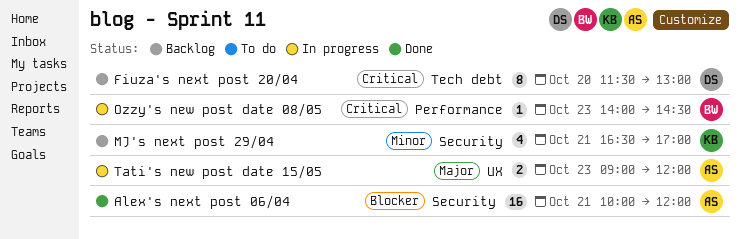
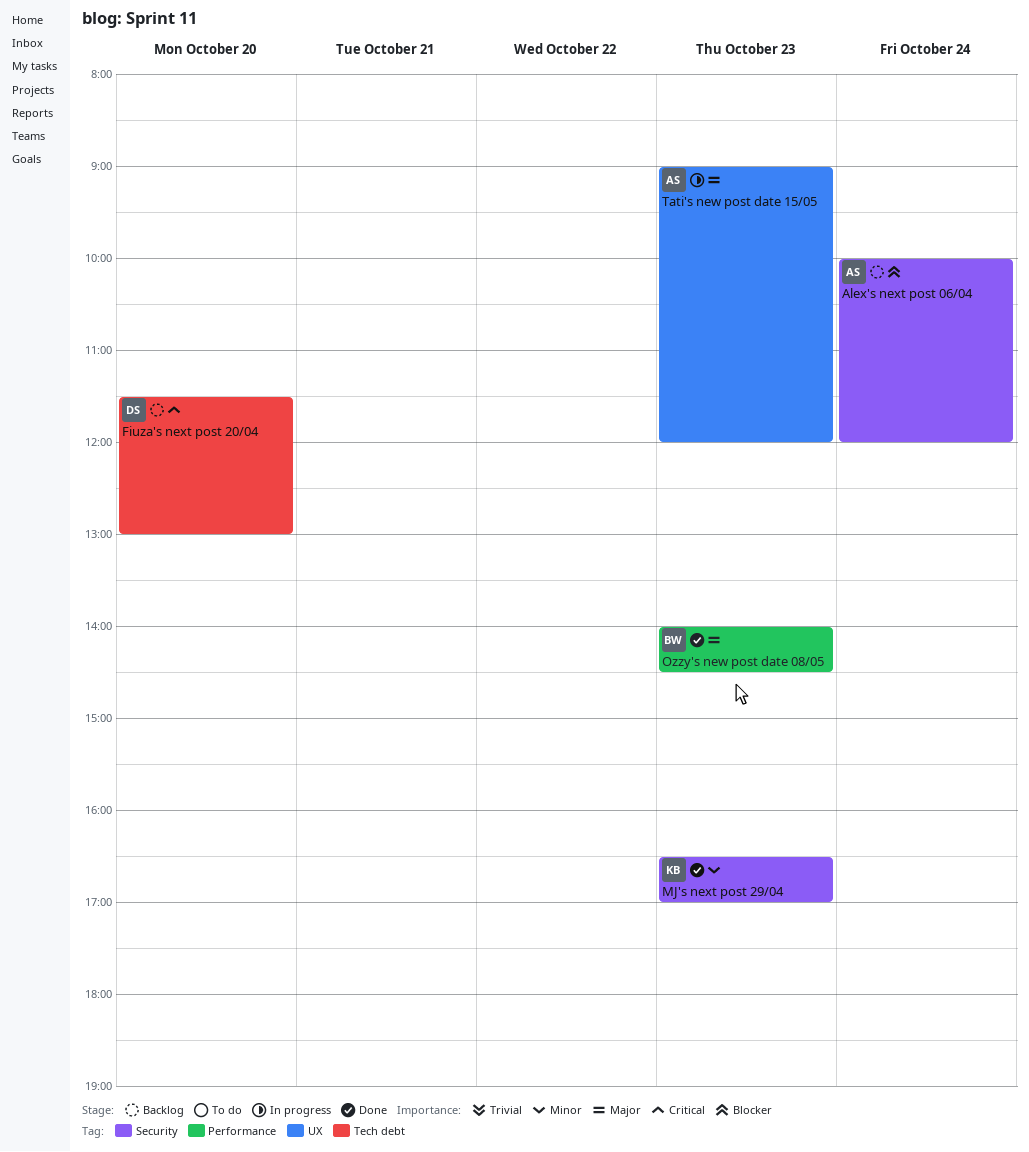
Alex's next post 06/04, status: Done -> Backlog
Alex's next post 06/04, day: Oct 21 -> Oct 24
MJ's next post 29/04, status: Backlog -> Done
MJ's next post 29/04, day: Oct 21 -> Oct 23
Ozzy's new post date 08/05, status: In progress -> Done
Ozzy's new post date 08/05, priority: Critical -> Major

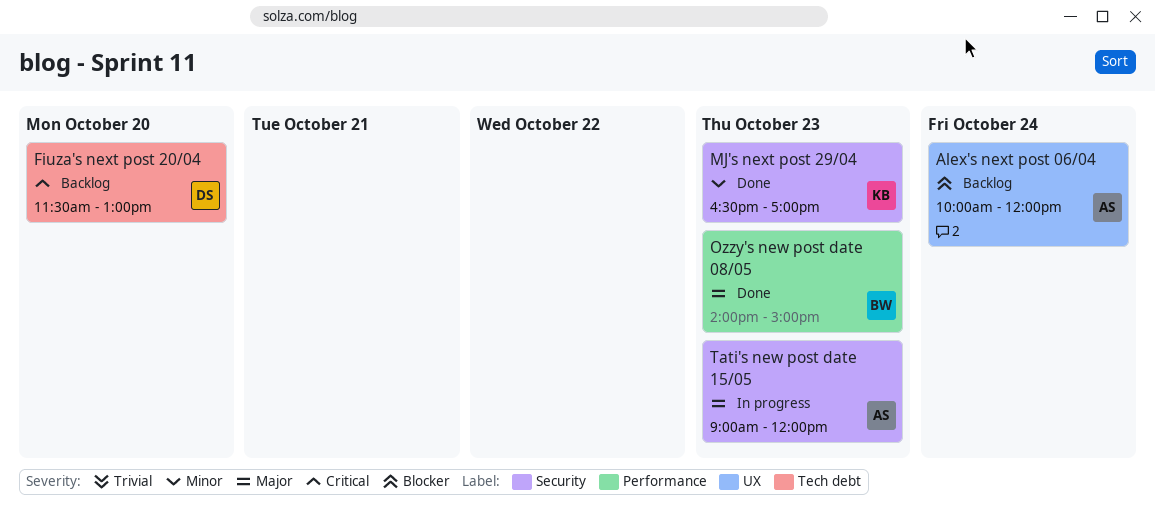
Alex's next post 06/04, label: Security -> UX
Ozzy's new post date 08/05, ends: 14:30 -> 15:00
Tati's new post date 15/05, label: UX -> Security

